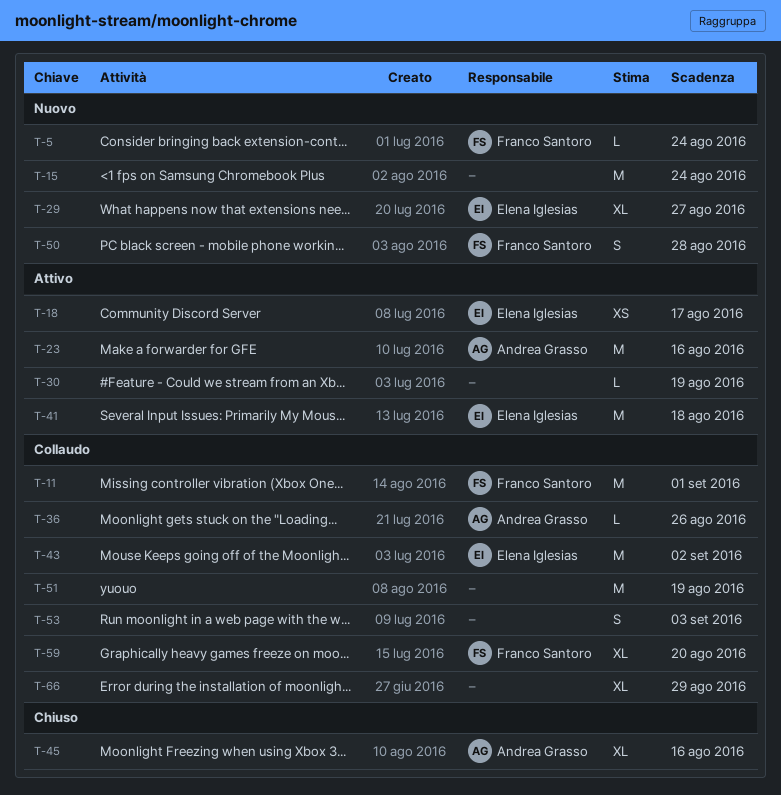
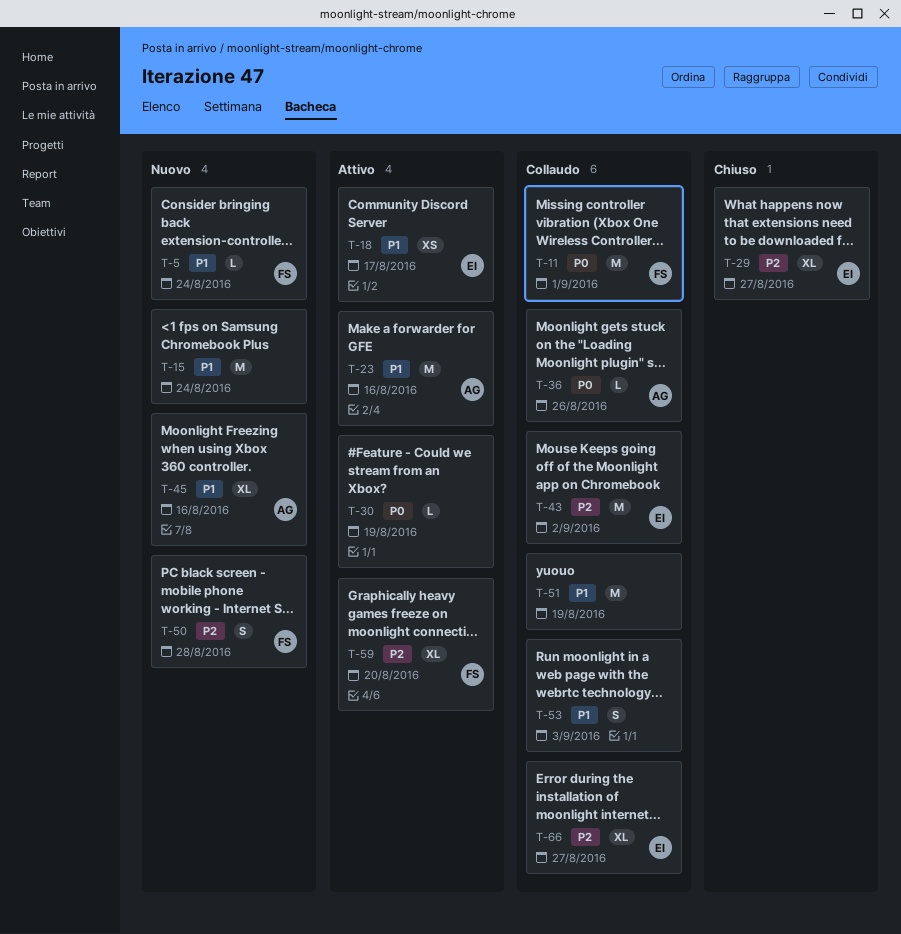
T-29, status: Nuovo -> Chiuso
T-41: present -> none
T-45, status: Chiuso -> Nuovo
T-59, status: Collaudo -> Attivo
T-66, owner: none -> Elena Iglesias
T-66, due: Aug 29 -> Aug 27

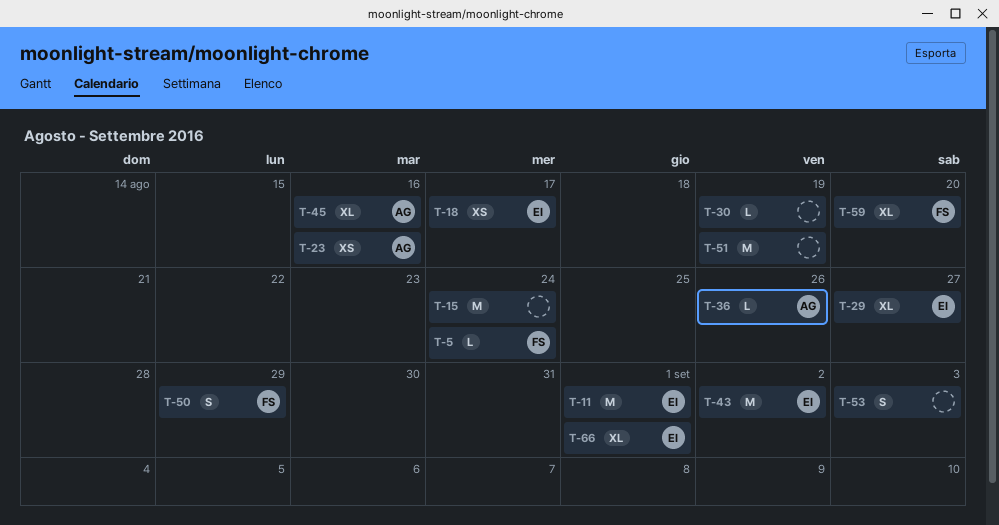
T-11, owner: FS -> EI
T-23, estimate: M -> XS
T-50, due: Aug 28 -> Aug 29
T-66, due: Aug 27 -> Sep 1

